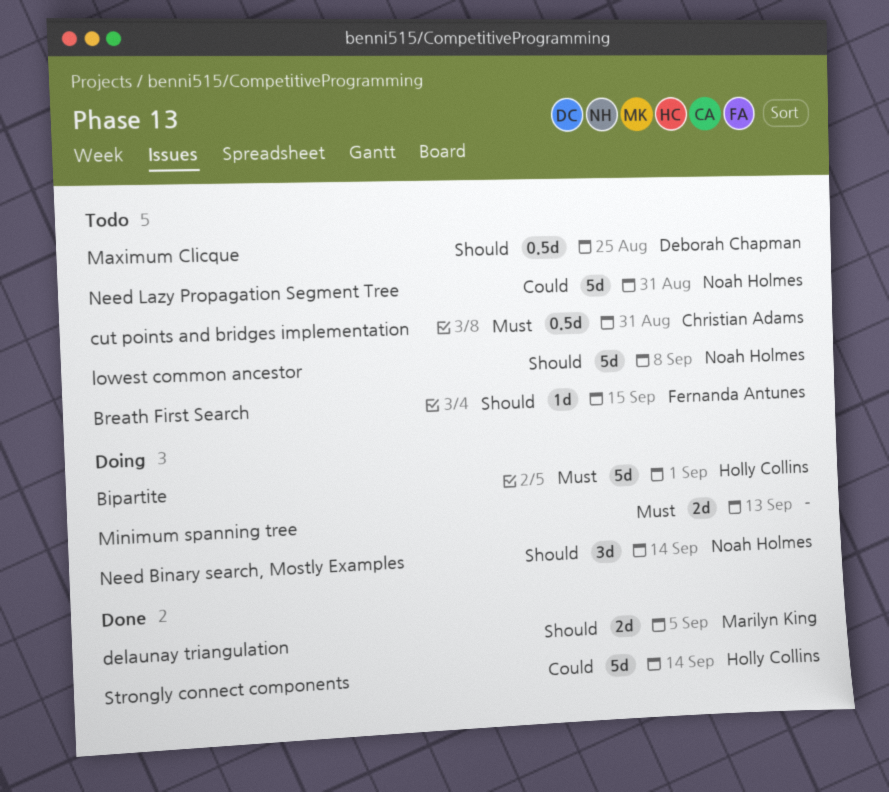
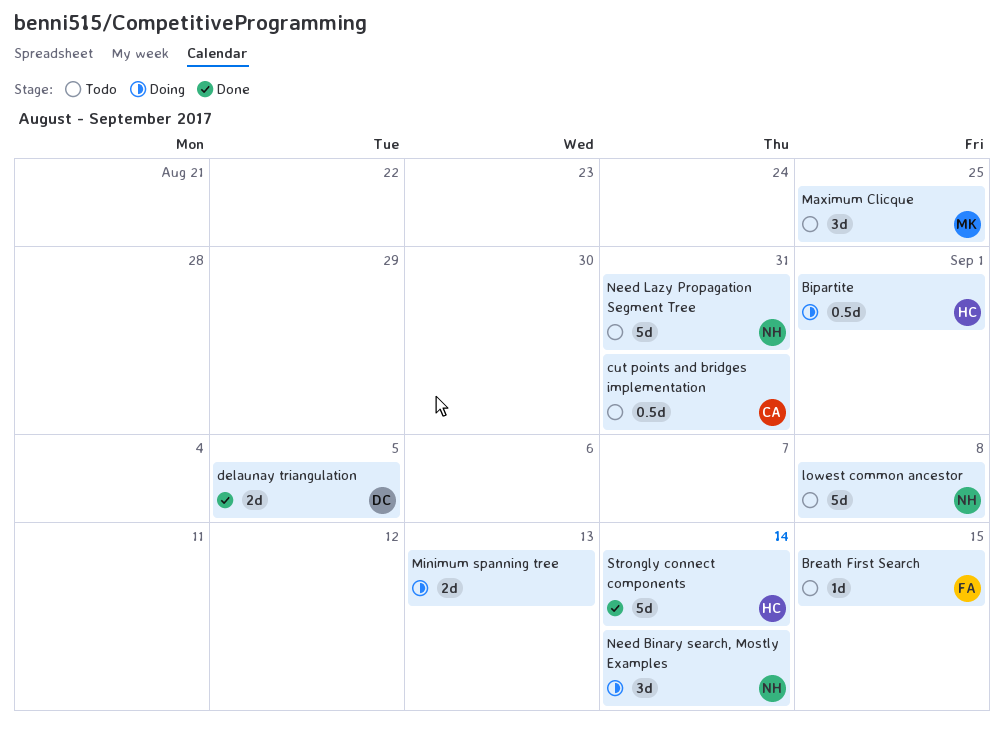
Bipartite, estimate: 5d -> 0.5d
delaunay triangulation, owner: Marilyn King -> Deborah Chapman
Maximum Clicque, owner: Deborah Chapman -> Marilyn King
Maximum Clicque, estimate: 0.5d -> 3d

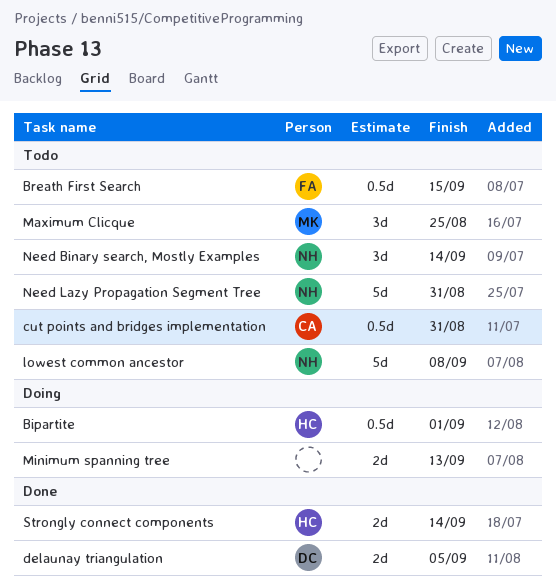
Breath First Search, estimate: 1d -> 0.5d
Need Binary search, Mostly Examples, status: Doing -> Todo
Strongly connect components, estimate: 5d -> 2d

